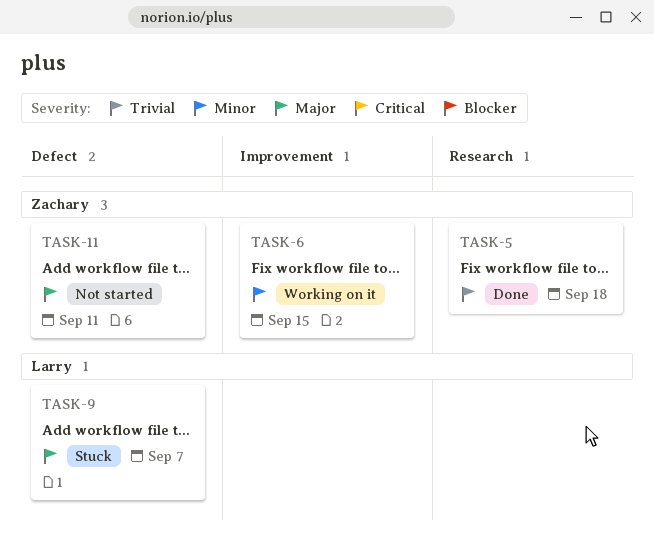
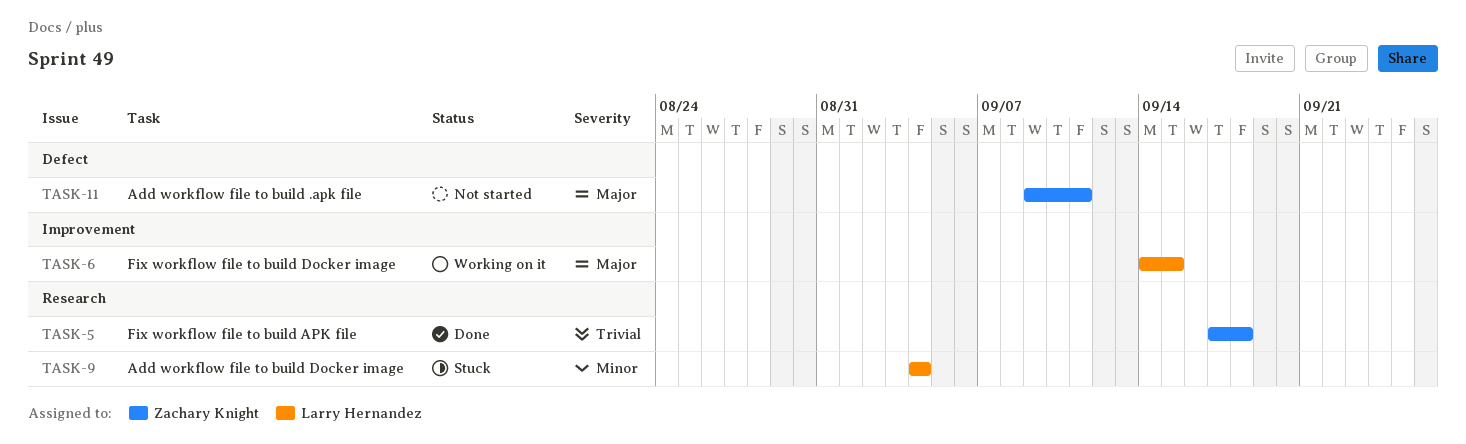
TASK-6, owner: Zachary Knight -> Larry Hernandez
TASK-6, priority: Minor -> Major
TASK-9, priority: Major -> Minor
TASK-9, label: Defect -> Research
TASK-9, due: Sep 7 -> Sep 4

